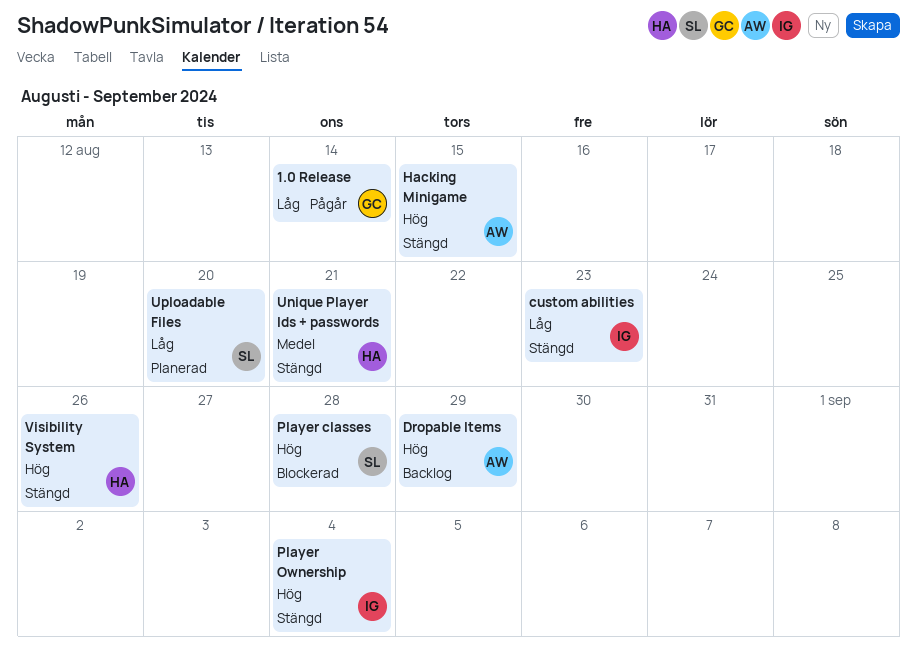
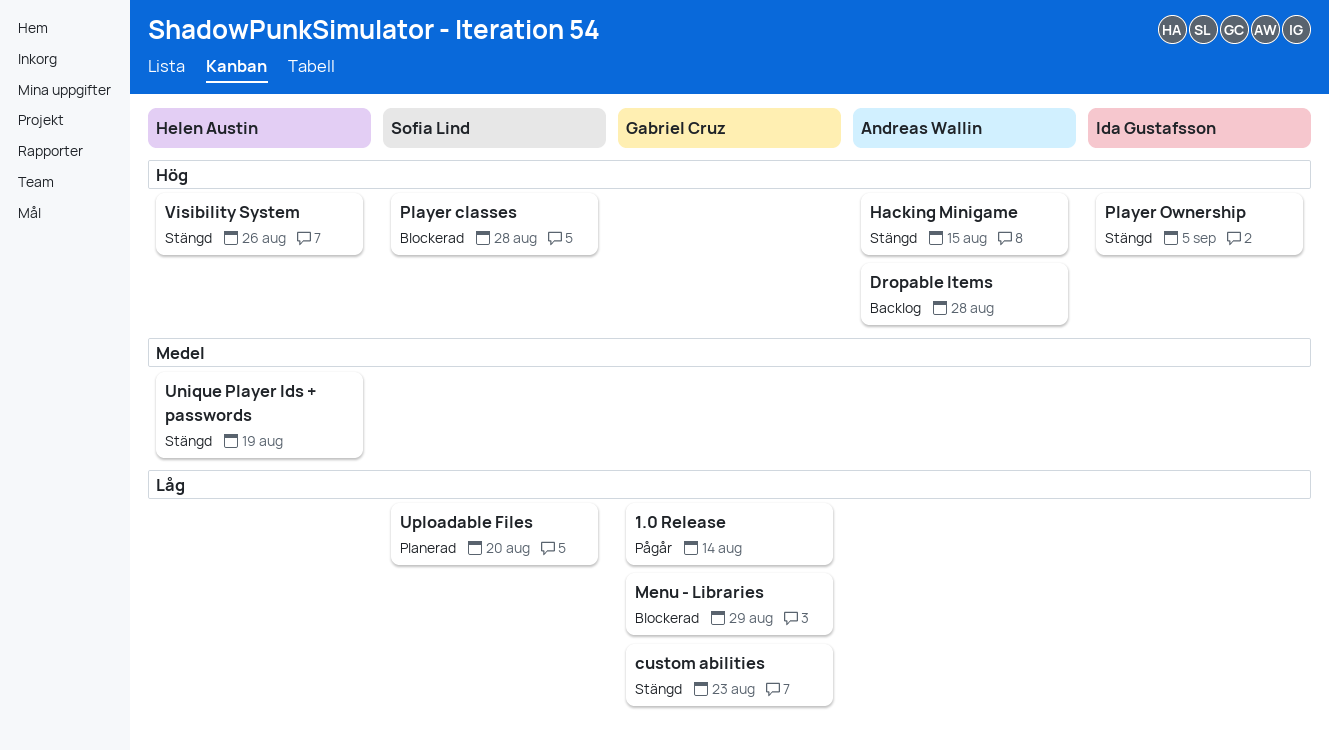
custom abilities, owner: Ida Gustafsson -> Gabriel Cruz
Dropable Items, due: Aug 29 -> Aug 28
Menu - Libraries: none -> present
Player Ownership, due: Sep 4 -> Sep 5
Unique Player Ids + passwords, due: Aug 21 -> Aug 19

